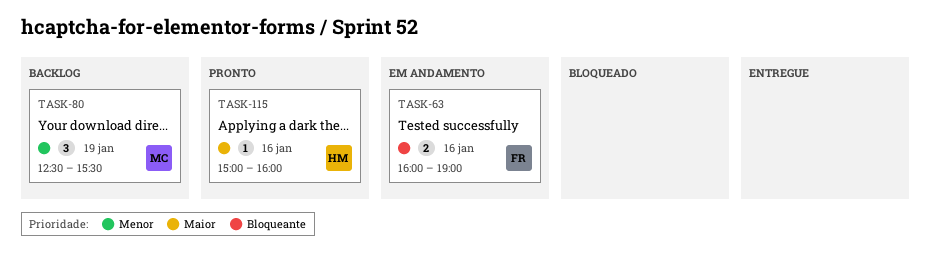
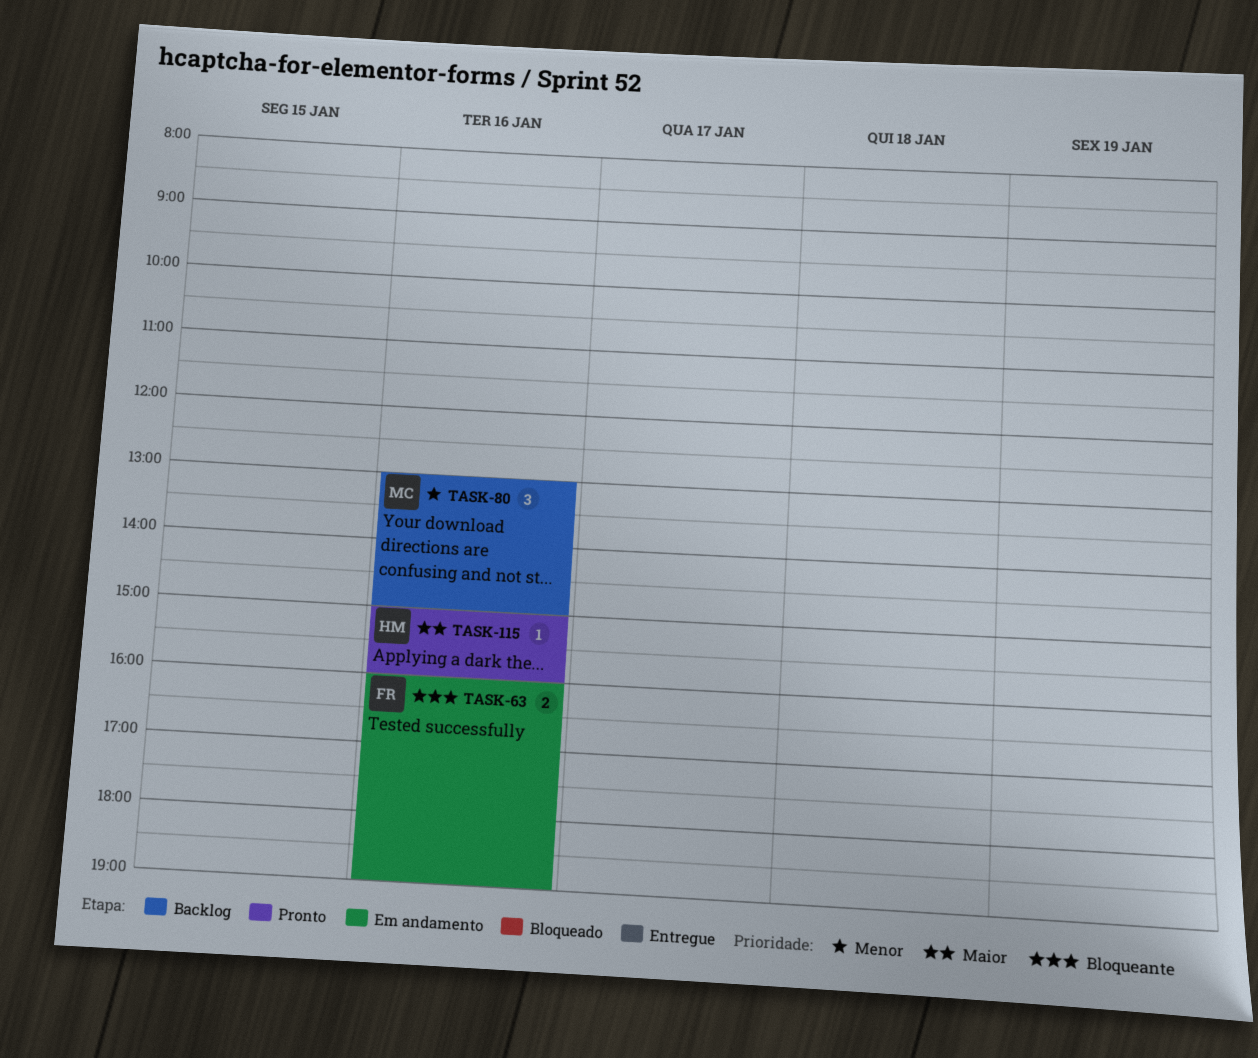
TASK-80, day: Jan 19 -> Jan 16
TASK-80, begins: 12:30 -> 13:00
TASK-80, ends: 15:30 -> 15:00

